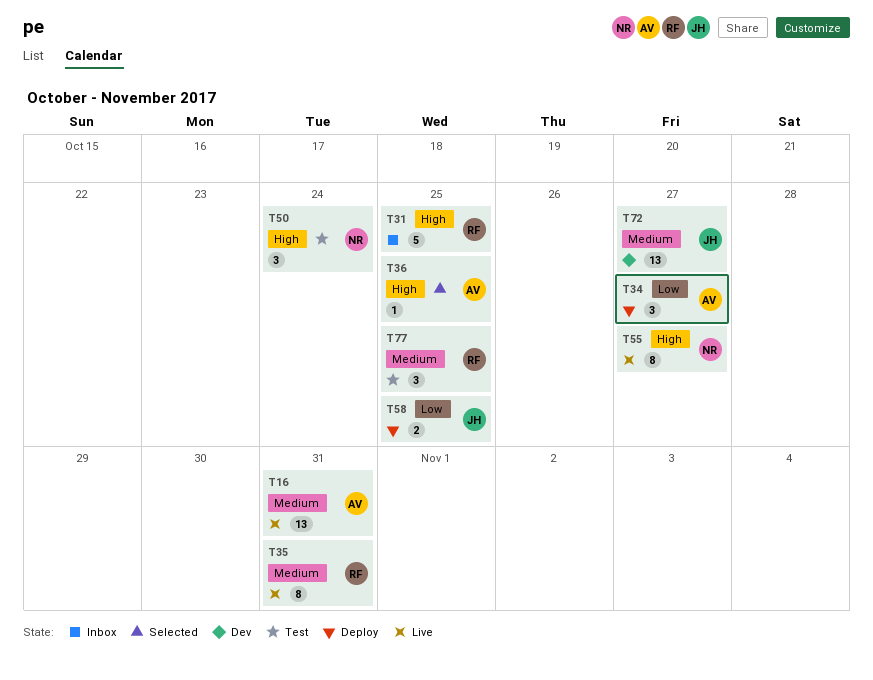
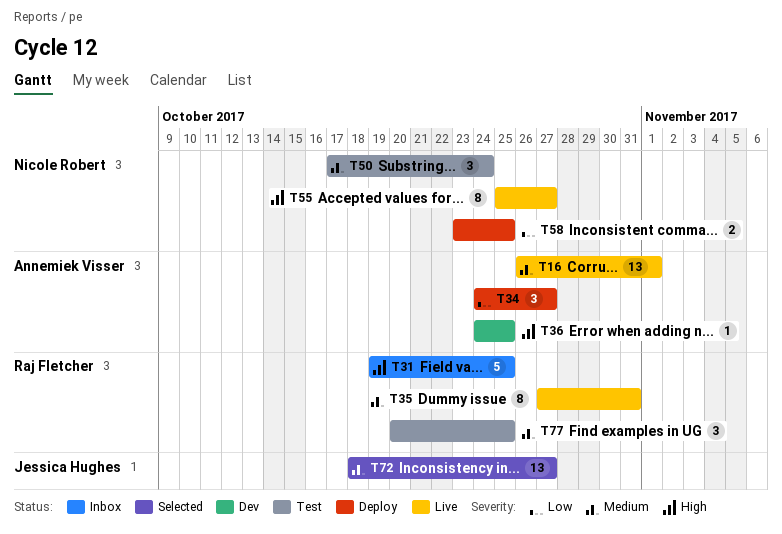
T16, due: Oct 31 -> Nov 1
T36, status: Selected -> Dev
T50, priority: High -> Medium
T58, owner: Jessica Hughes -> Nicole Robert
T72, status: Dev -> Selected

